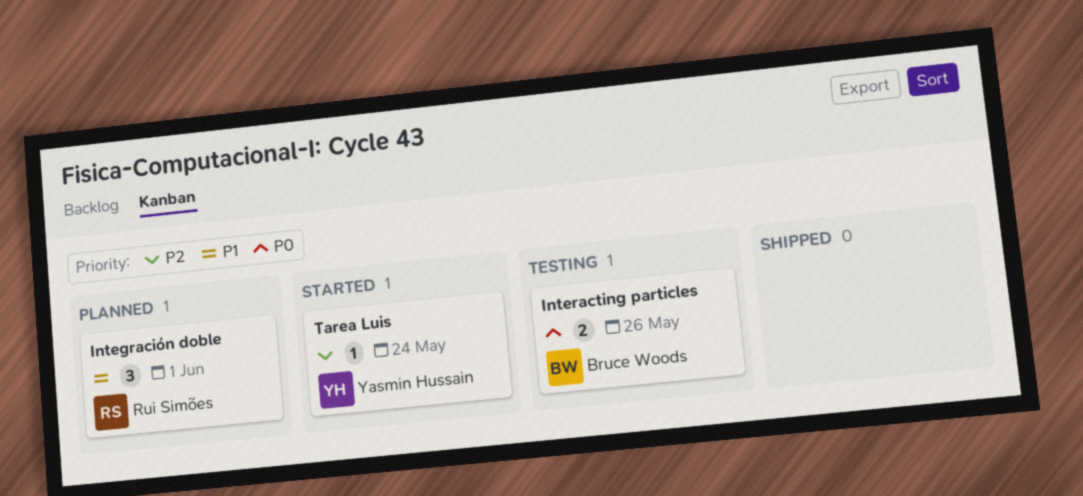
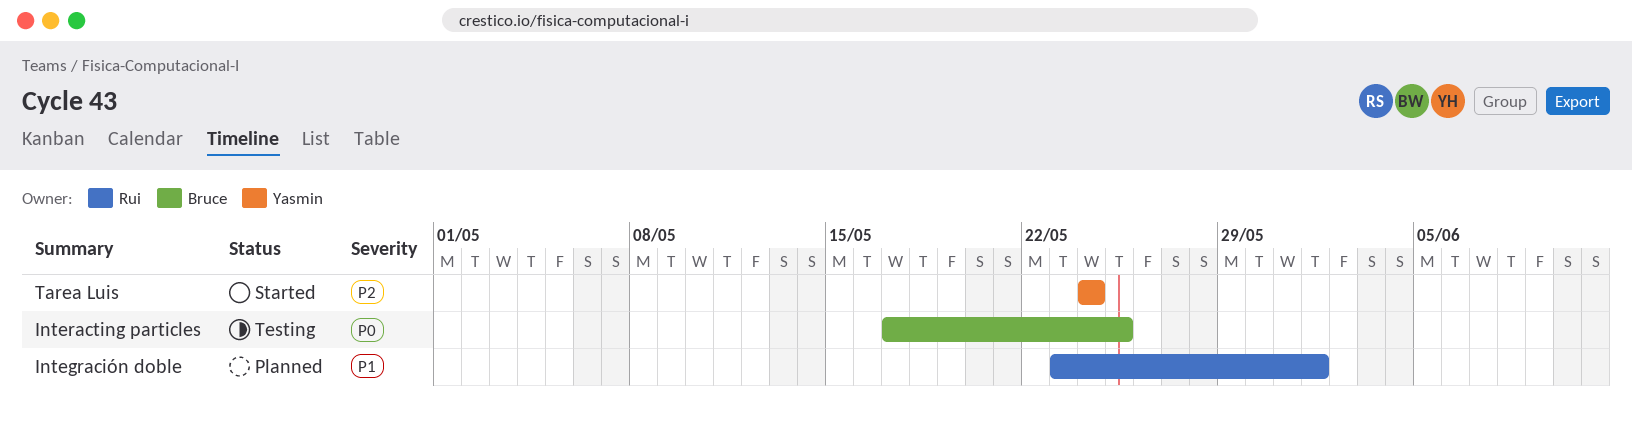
Interacting particles, due: May 26 -> May 25

